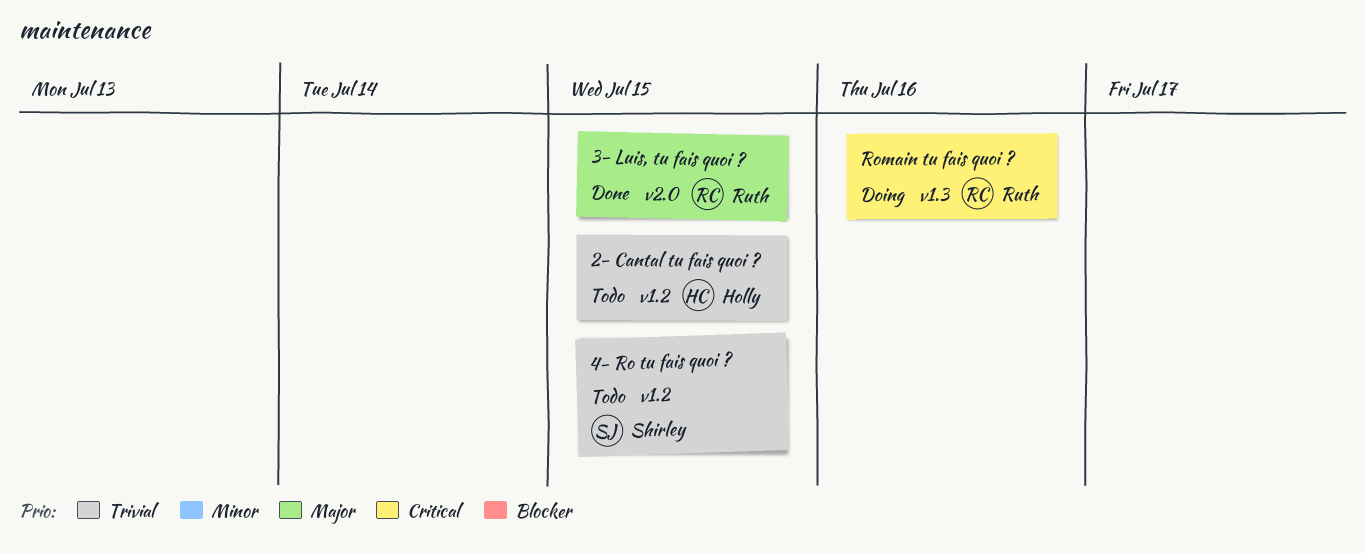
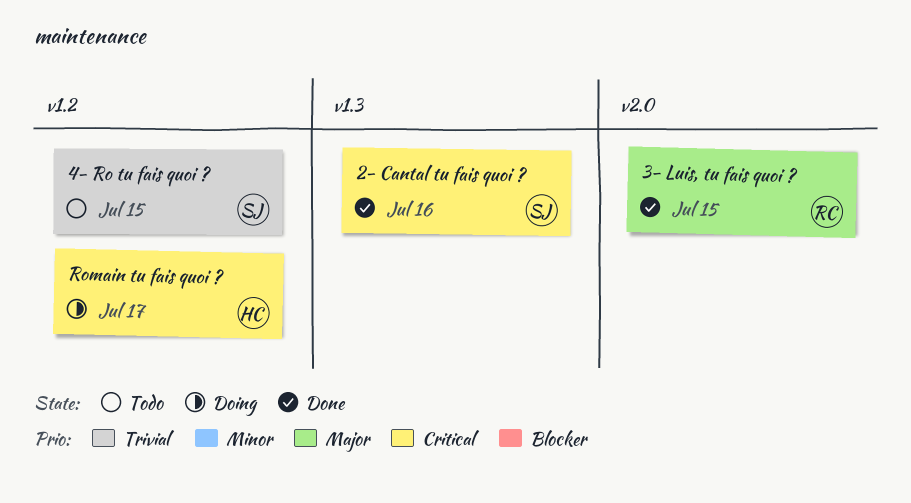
2- Cantal tu fais quoi ?, status: Todo -> Done
2- Cantal tu fais quoi ?, owner: Holly -> Shirley
2- Cantal tu fais quoi ?, priority: Trivial -> Critical
2- Cantal tu fais quoi ?, label: v1.2 -> v1.3
2- Cantal tu fais quoi ?, due: Jul 15 -> Jul 16
Romain tu fais quoi ?, owner: Ruth -> Holly
Romain tu fais quoi ?, label: v1.3 -> v1.2
Romain tu fais quoi ?, due: Jul 16 -> Jul 17

